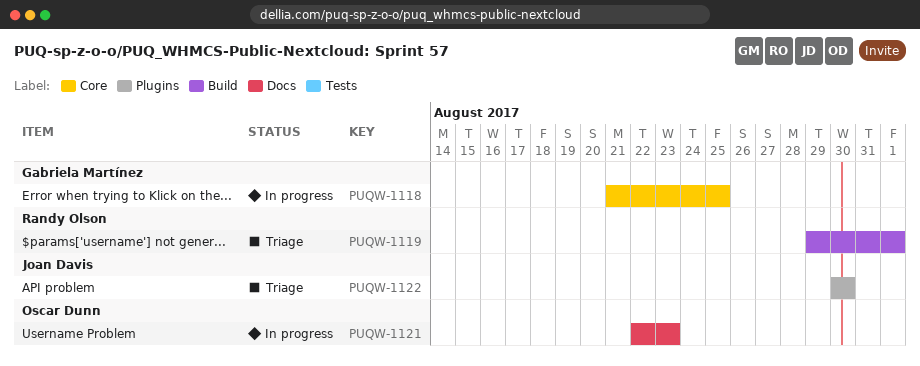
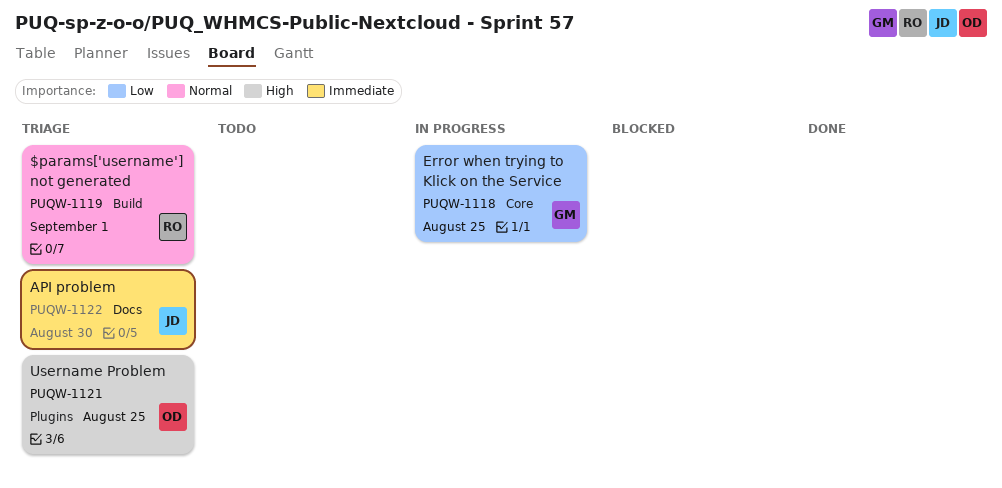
PUQW-1121, status: In progress -> Triage
PUQW-1121, label: Docs -> Plugins
PUQW-1121, due: Aug 23 -> Aug 25
PUQW-1122, label: Plugins -> Docs

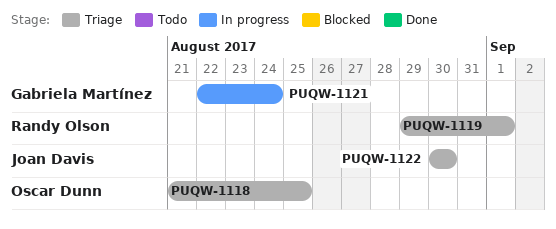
PUQW-1118, status: In progress -> Triage
PUQW-1118, owner: Gabriela Martínez -> Oscar Dunn
PUQW-1121, status: Triage -> In progress
PUQW-1121, owner: Oscar Dunn -> Gabriela Martínez
PUQW-1121, due: Aug 25 -> Aug 24

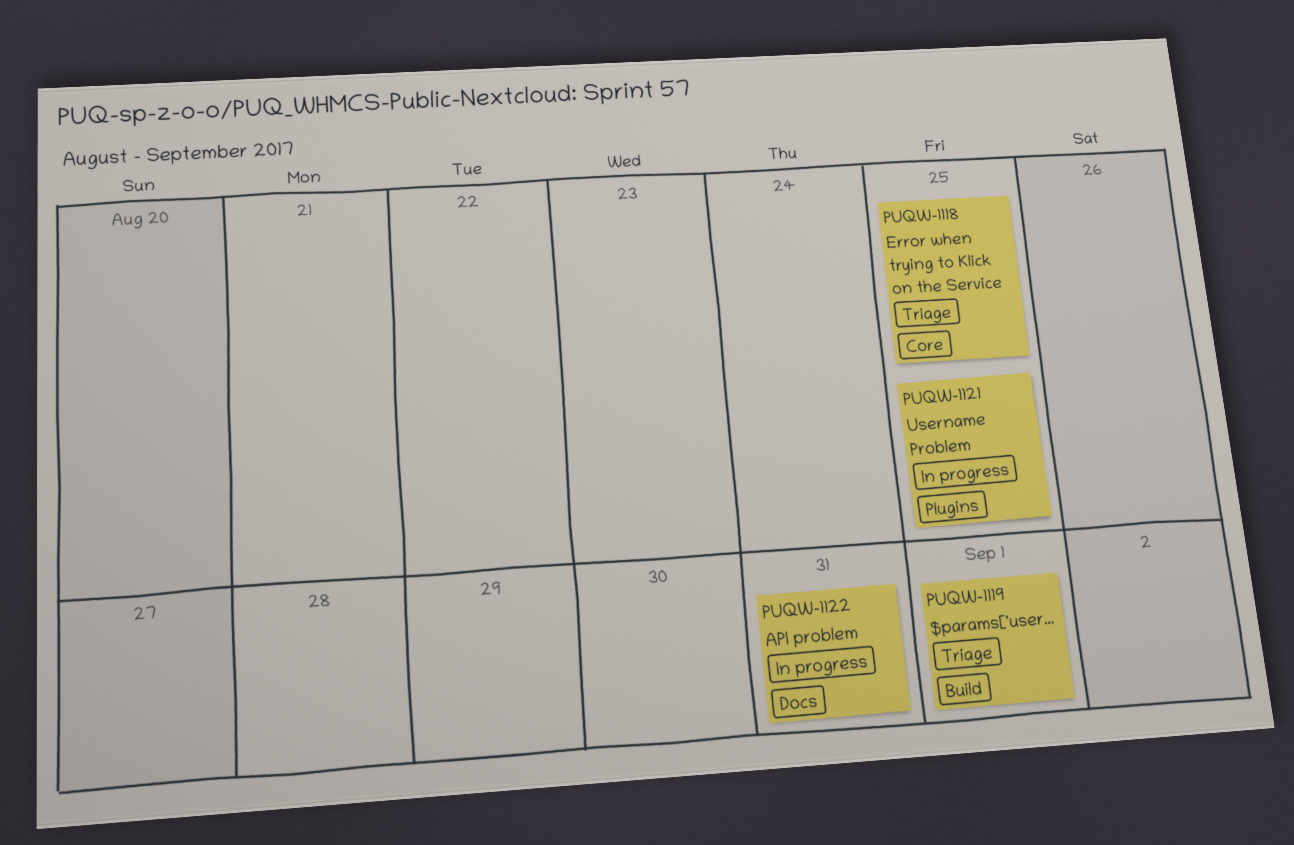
PUQW-1121, due: Aug 24 -> Aug 25
PUQW-1122, status: Triage -> In progress
PUQW-1122, due: Aug 30 -> Aug 31

